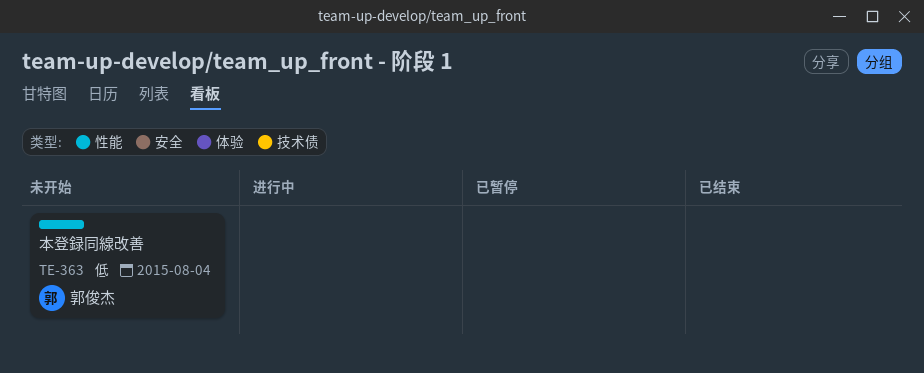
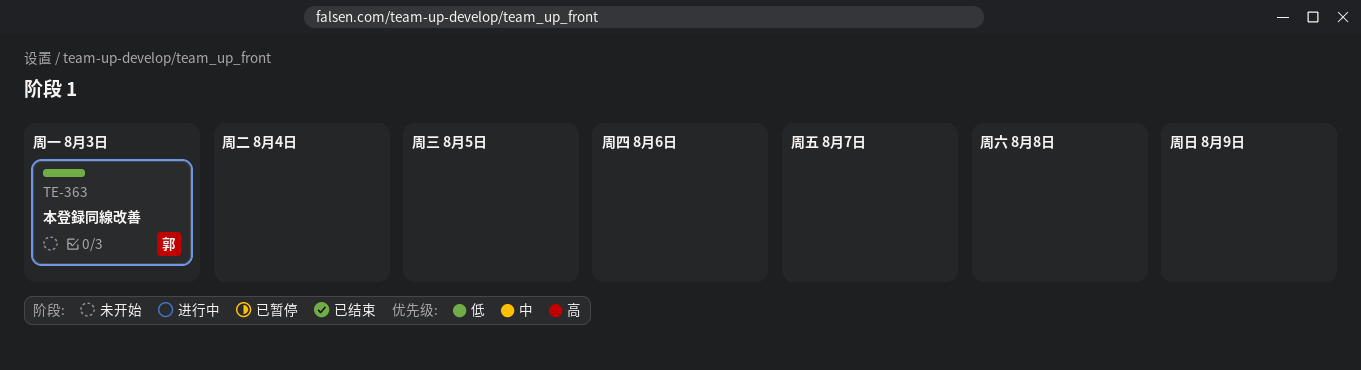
TE-363, due: Aug 4 -> Aug 3

